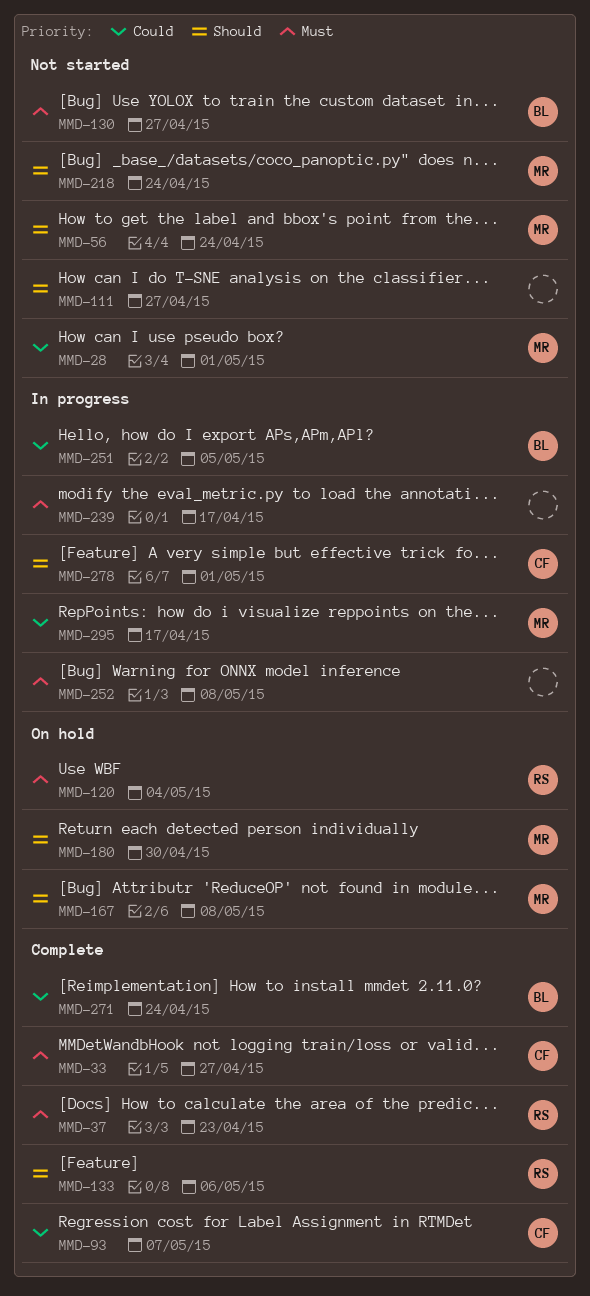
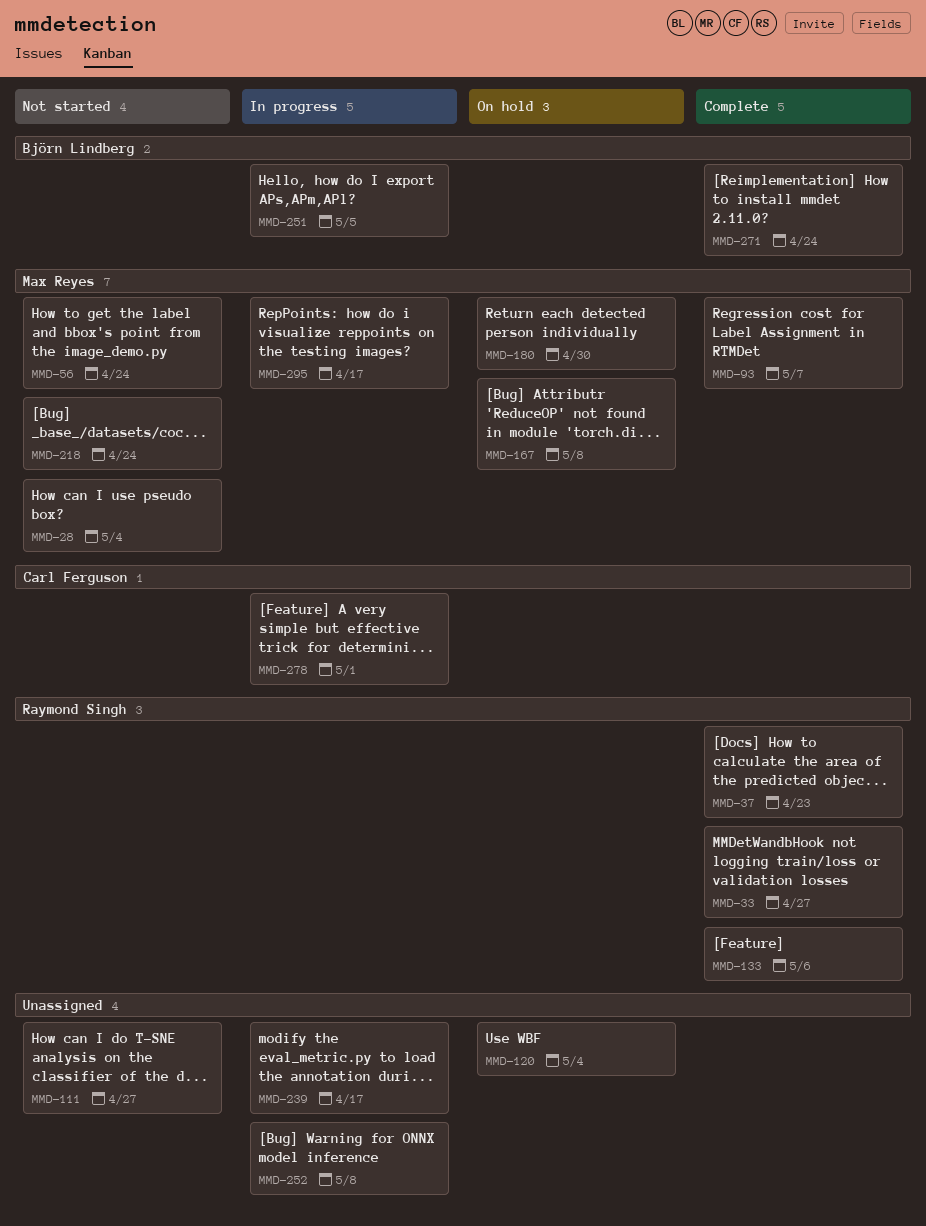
MMD-28, due: May 1 -> May 4
MMD-33, owner: Carl Ferguson -> Raymond Singh
MMD-93, owner: Carl Ferguson -> Max Reyes
MMD-120, owner: Raymond Singh -> none
MMD-130: present -> none

